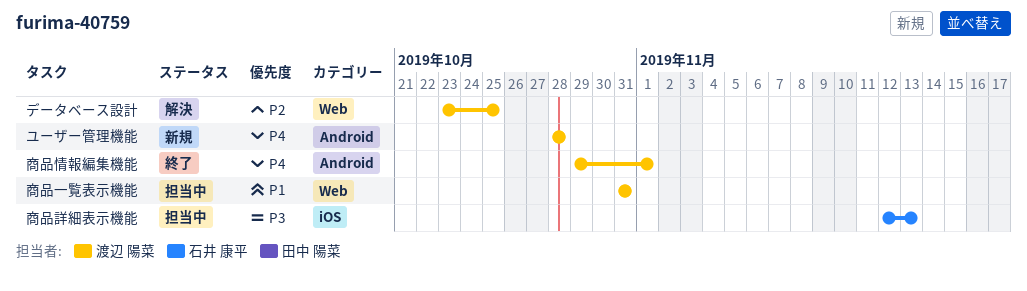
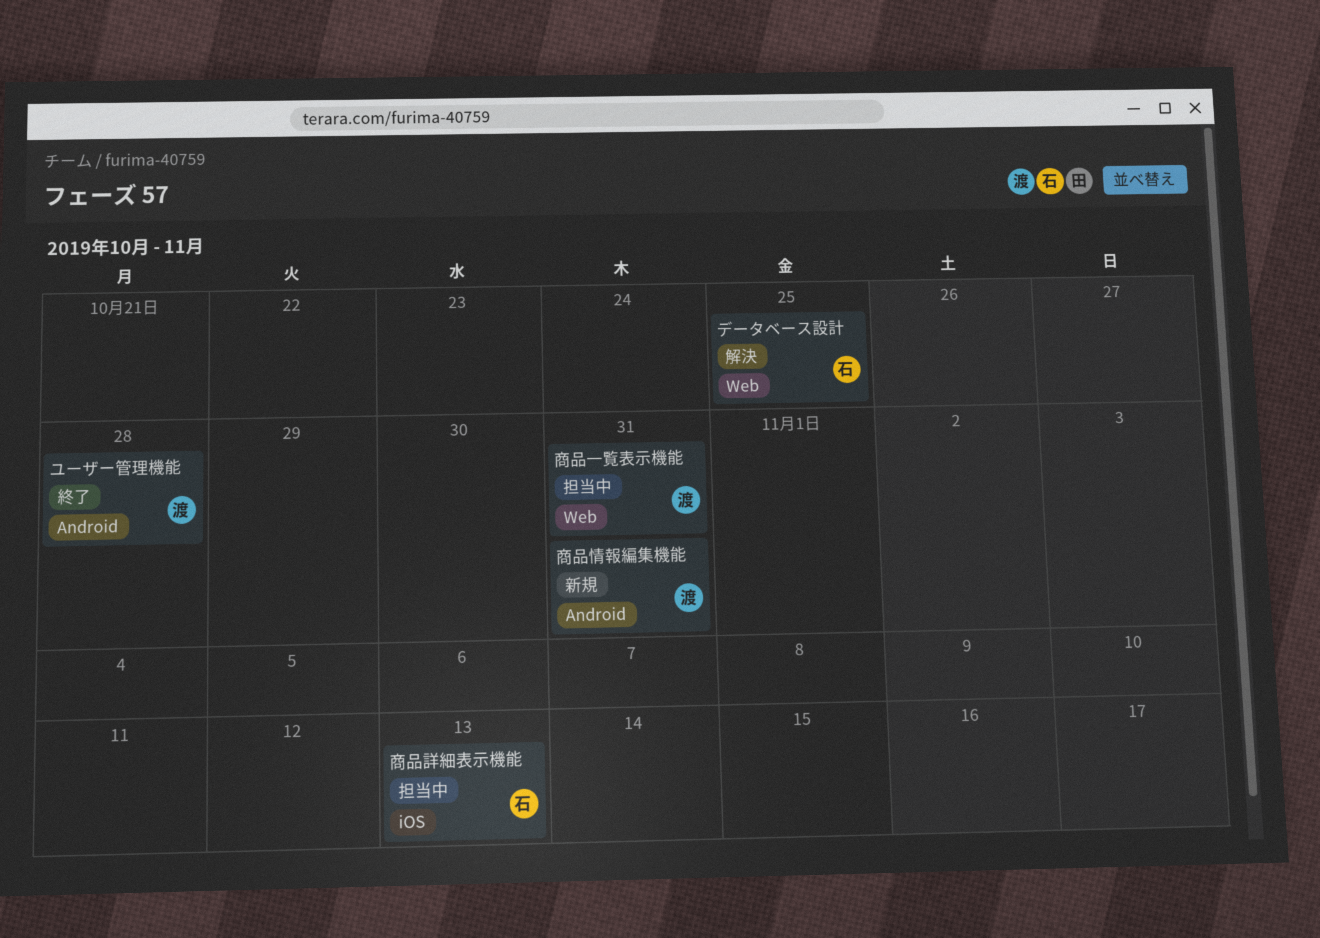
データベース設計, owner: 渡辺 陽菜 -> 石井 康平
ユーザー管理機能, status: 新規 -> 終了
商品情報編集機能, status: 終了 -> 新規
商品情報編集機能, due: Nov 1 -> Oct 31

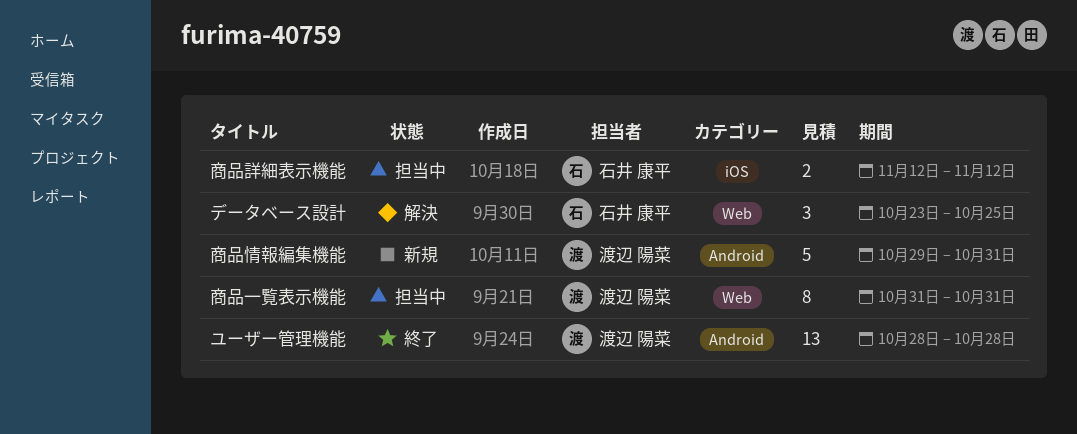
商品詳細表示機能, due: Nov 13 -> Nov 12

